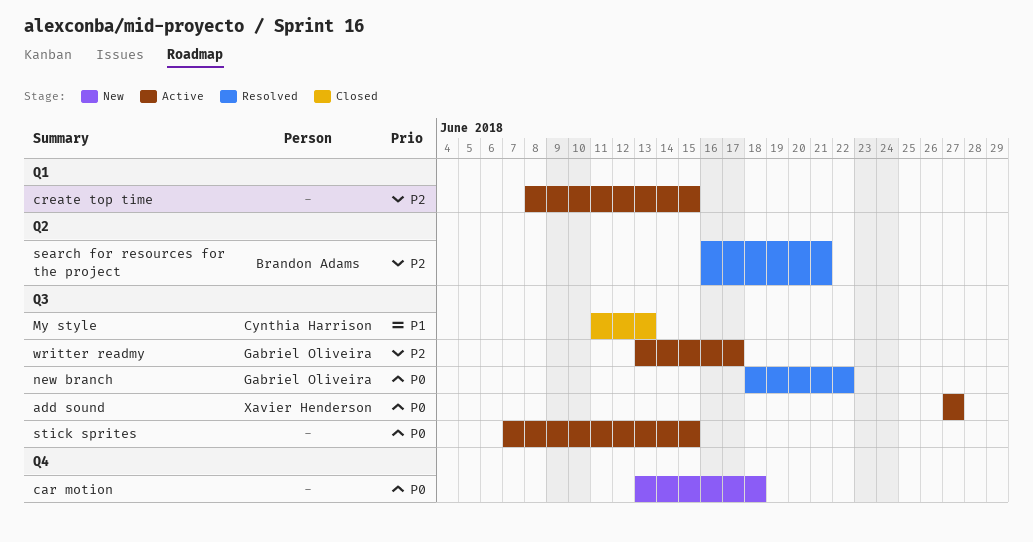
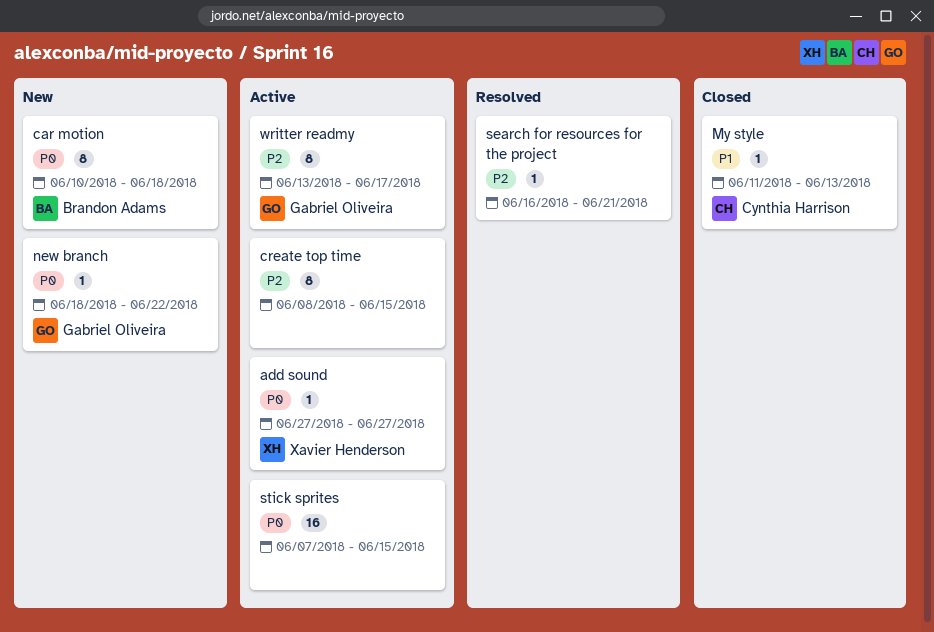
car motion, owner: none -> Brandon Adams
car motion, start: Jun 13 -> Jun 10
new branch, status: Resolved -> New
search for resources for the project, owner: Brandon Adams -> none

